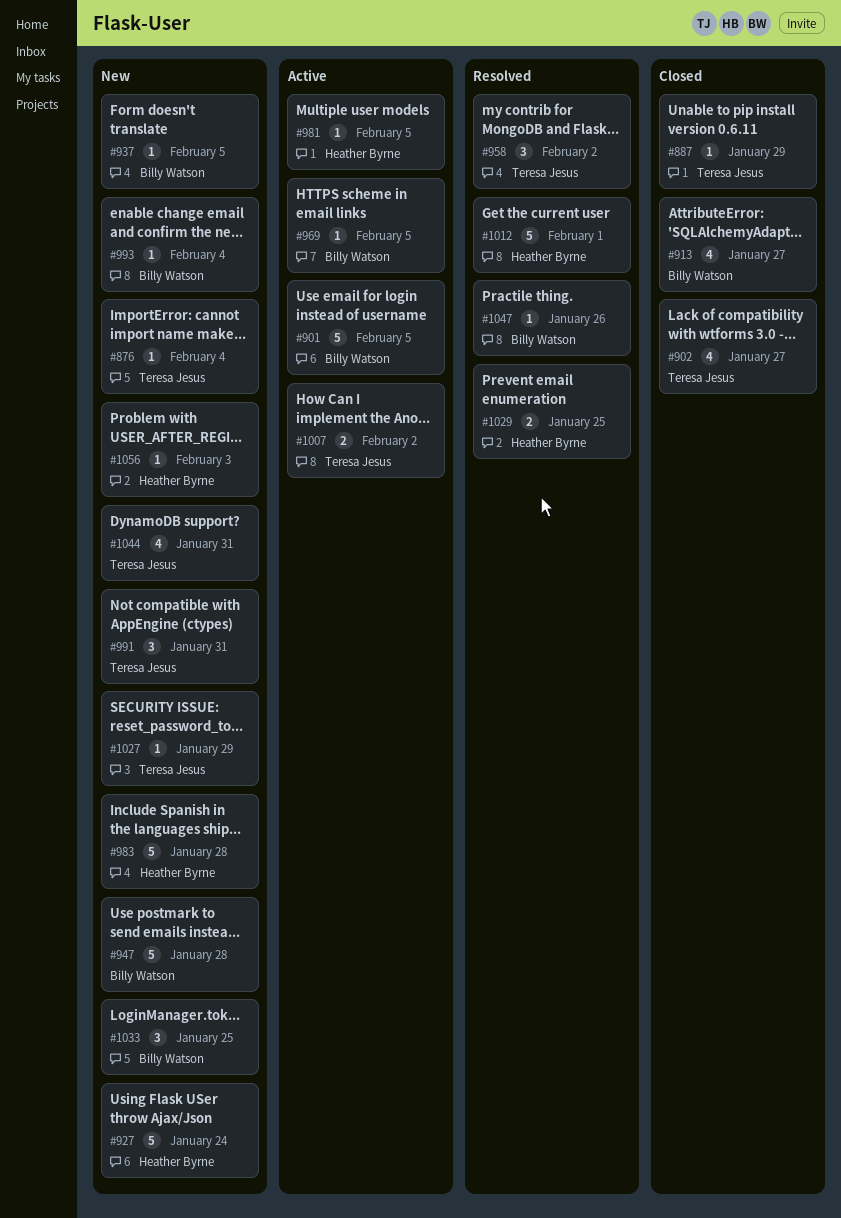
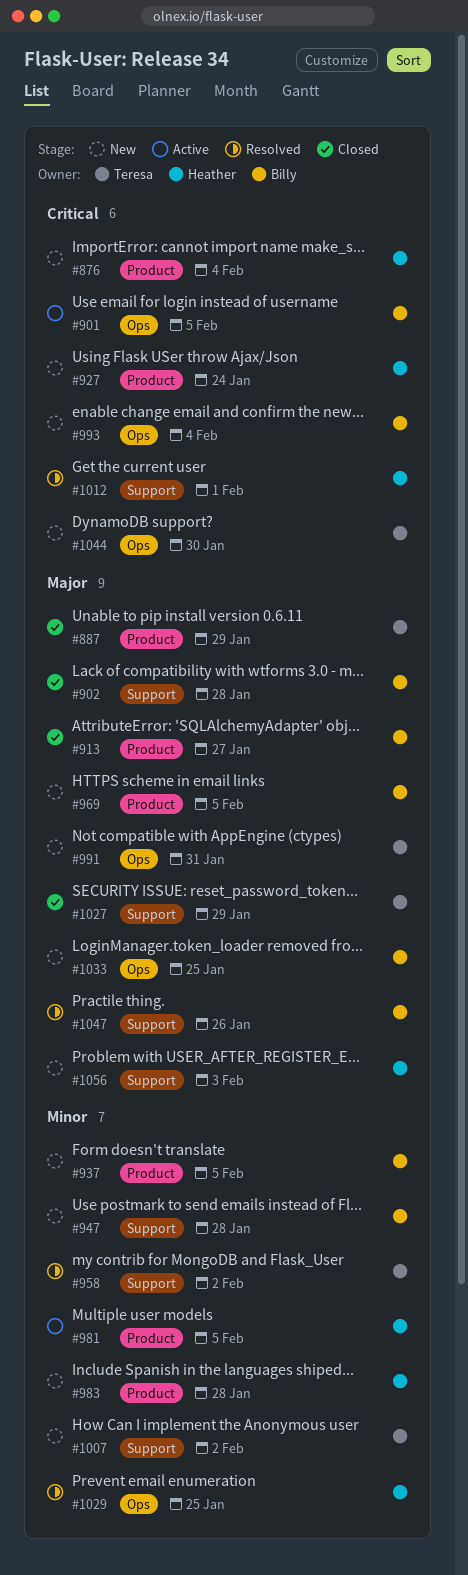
#876, owner: Teresa Jesus -> Heather Byrne
#902, owner: Teresa Jesus -> Billy Watson
#902, due: Jan 27 -> Jan 28
#969, status: Active -> New
#1007, status: Active -> New
#1027, status: New -> Closed
#1044, due: Jan 31 -> Jan 30

